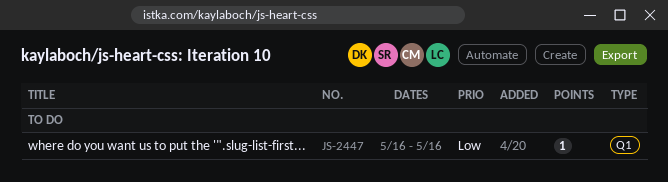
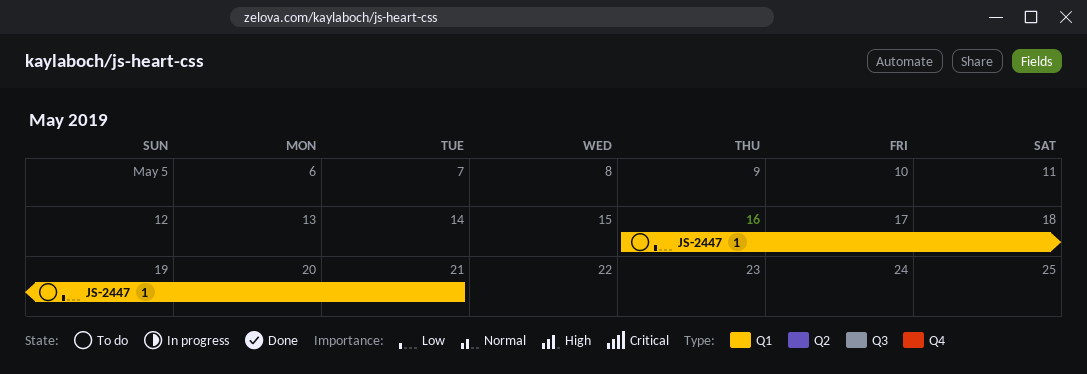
JS-2447, due: May 16 -> May 21

